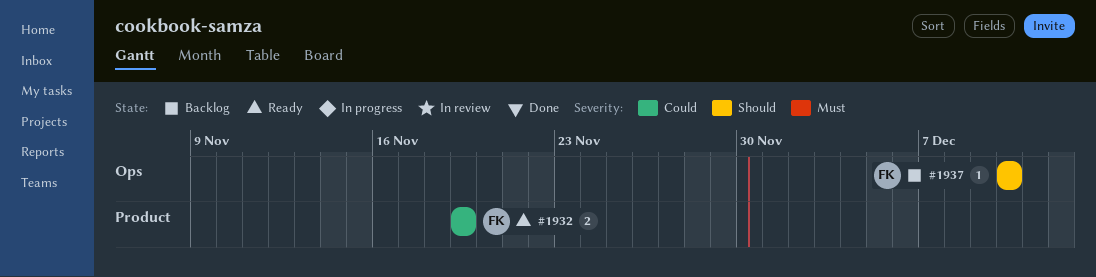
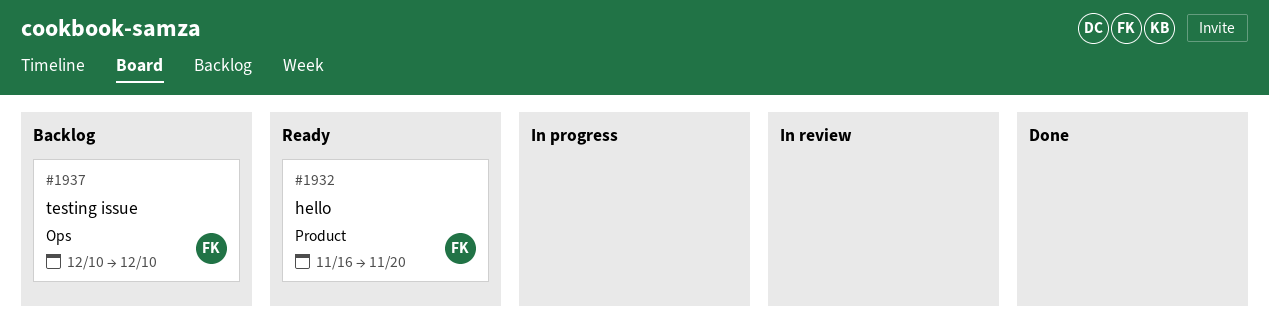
#1932, start: Nov 19 -> Nov 16
#1932, due: Nov 19 -> Nov 20

